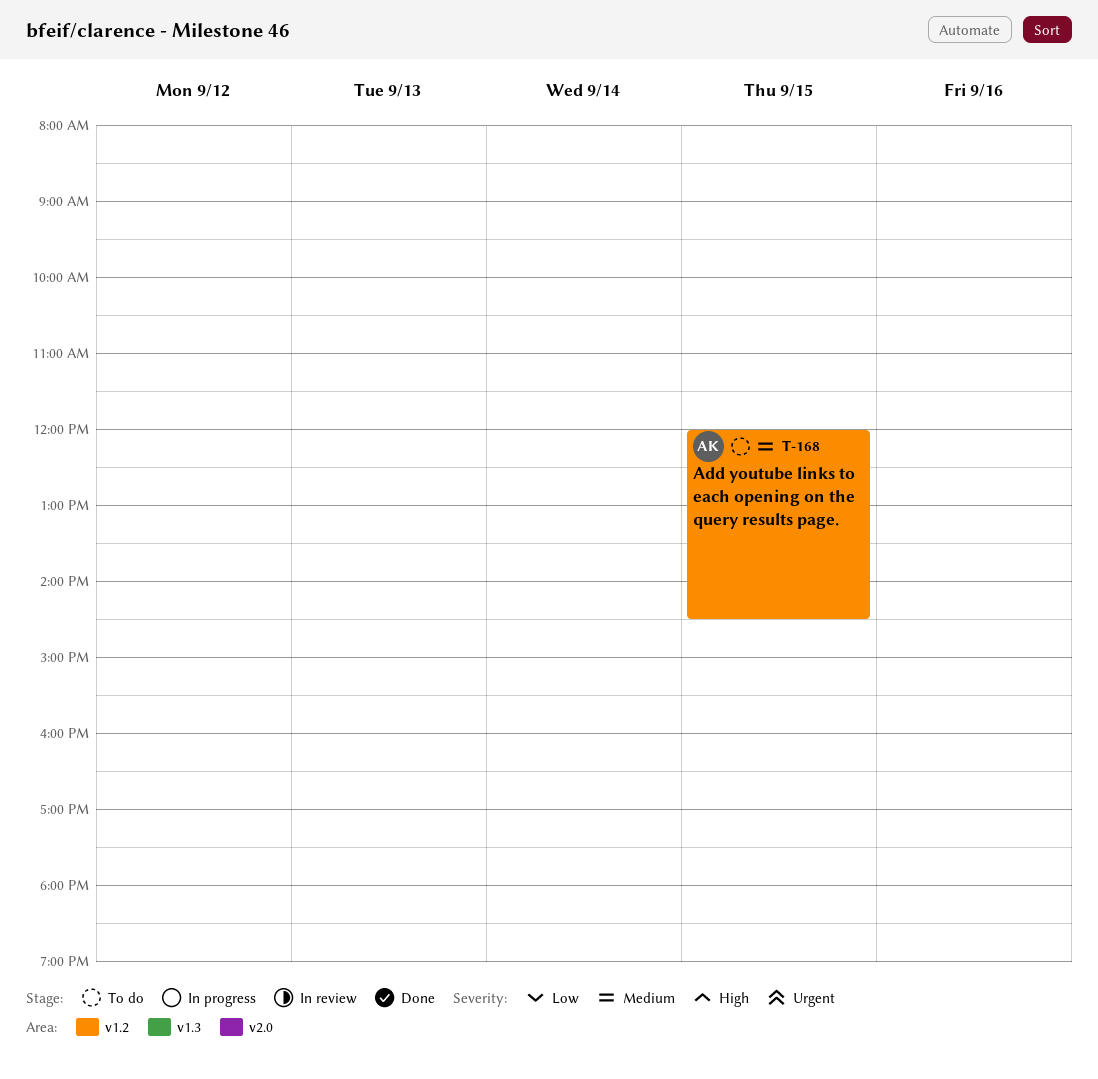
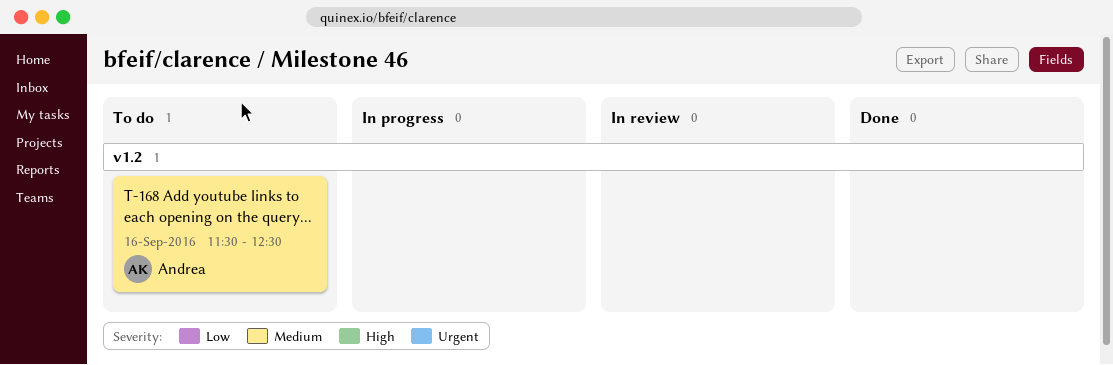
T-168, day: Sep 15 -> Sep 16
T-168, begins: 12:00 -> 11:30
T-168, ends: 14:30 -> 12:30

